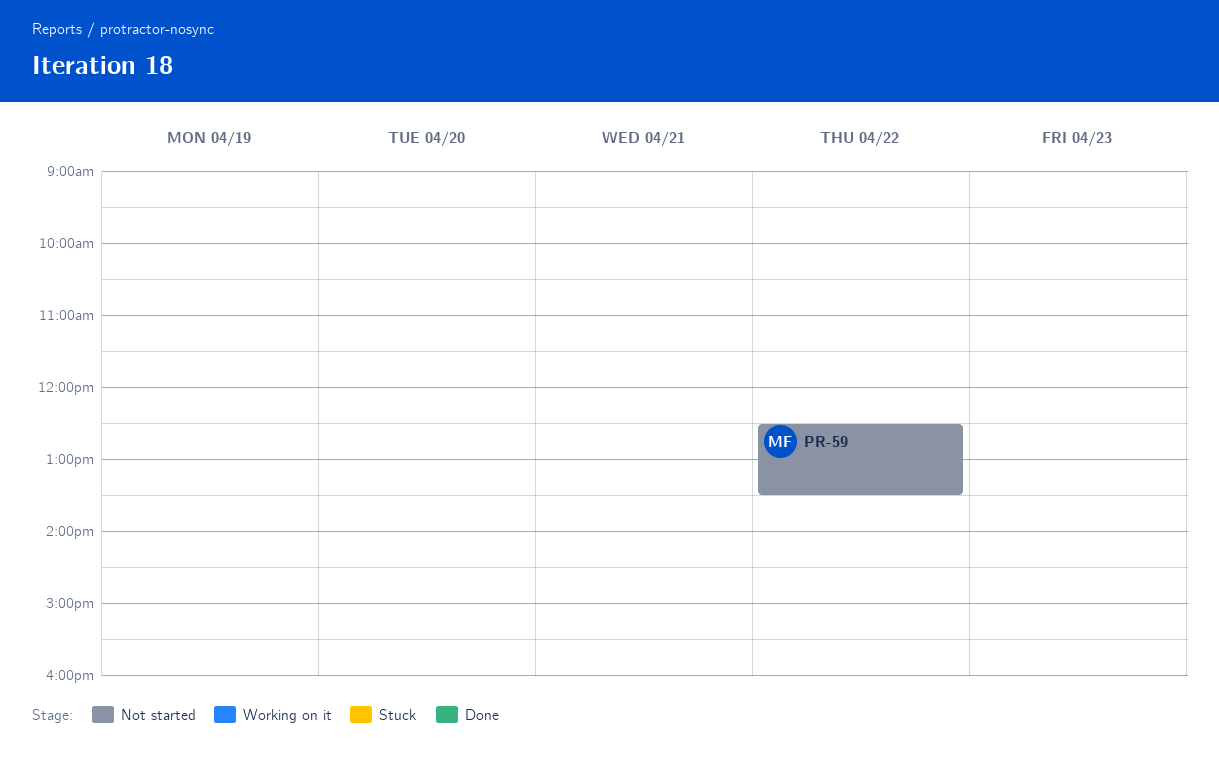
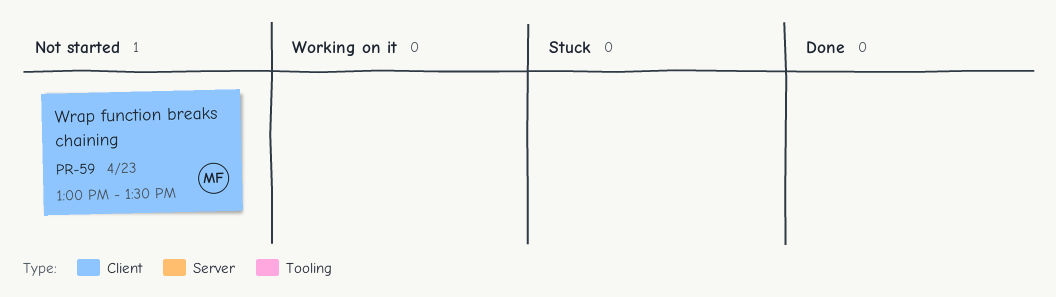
PR-59, day: Apr 22 -> Apr 23
PR-59, begins: 12:30 -> 13:00

